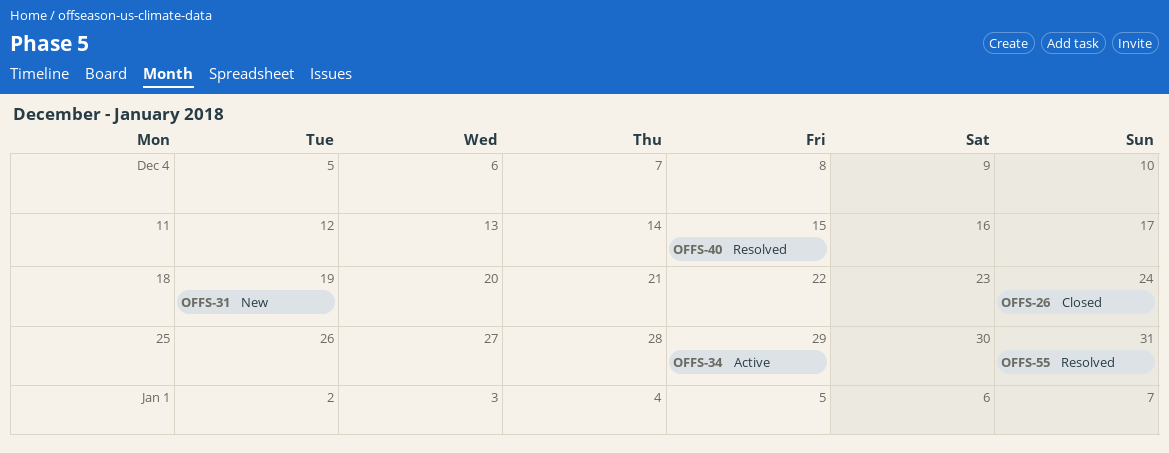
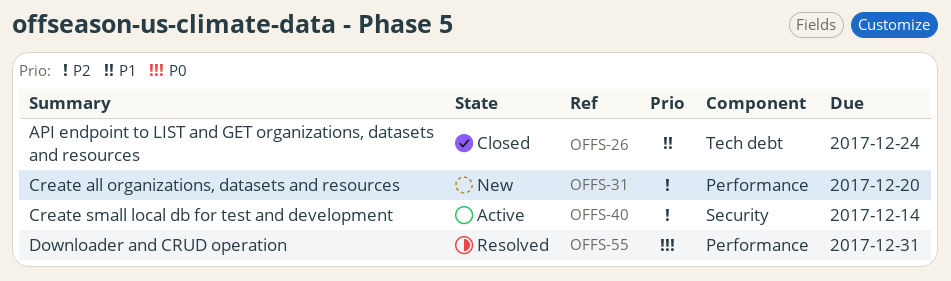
OFFS-31, due: Dec 19 -> Dec 20
OFFS-34: present -> none
OFFS-40, status: Resolved -> Active
OFFS-40, due: Dec 15 -> Dec 14

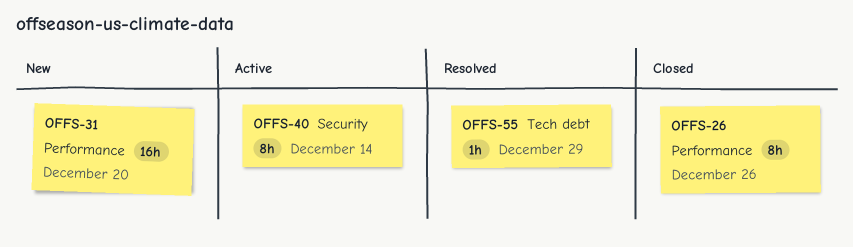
OFFS-26, label: Tech debt -> Performance
OFFS-26, due: Dec 24 -> Dec 26
OFFS-55, label: Performance -> Tech debt
OFFS-55, due: Dec 31 -> Dec 29

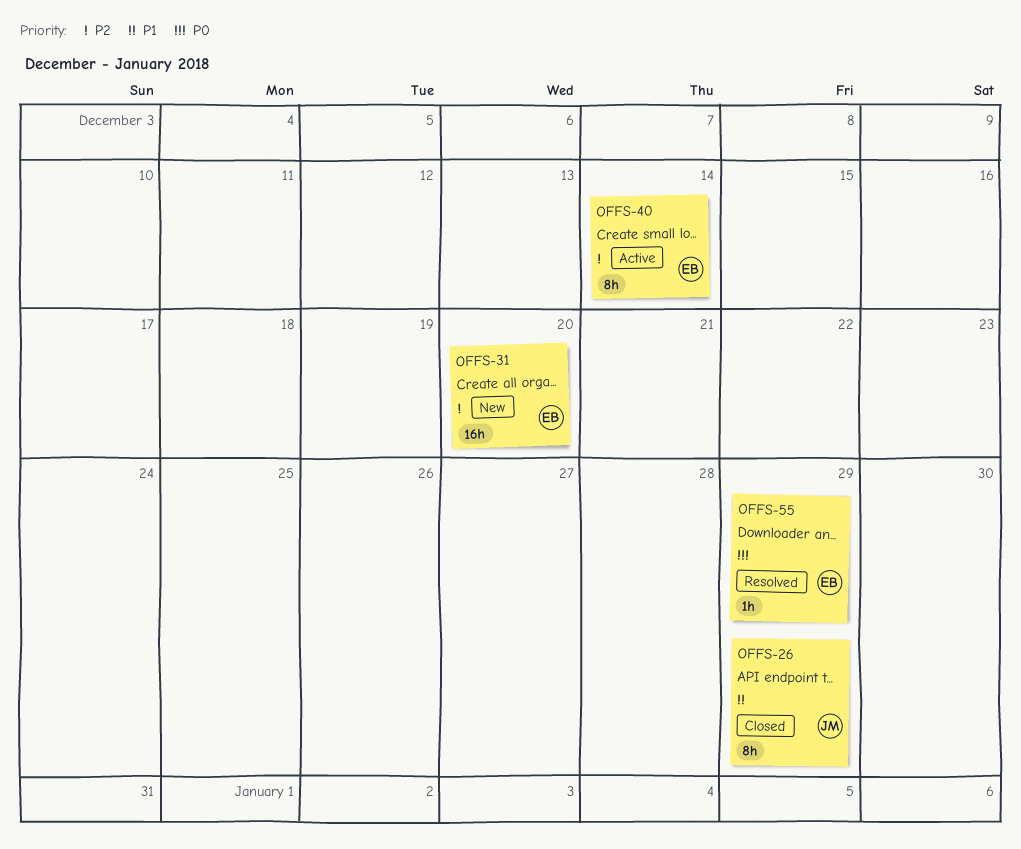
OFFS-26, due: Dec 26 -> Dec 29

